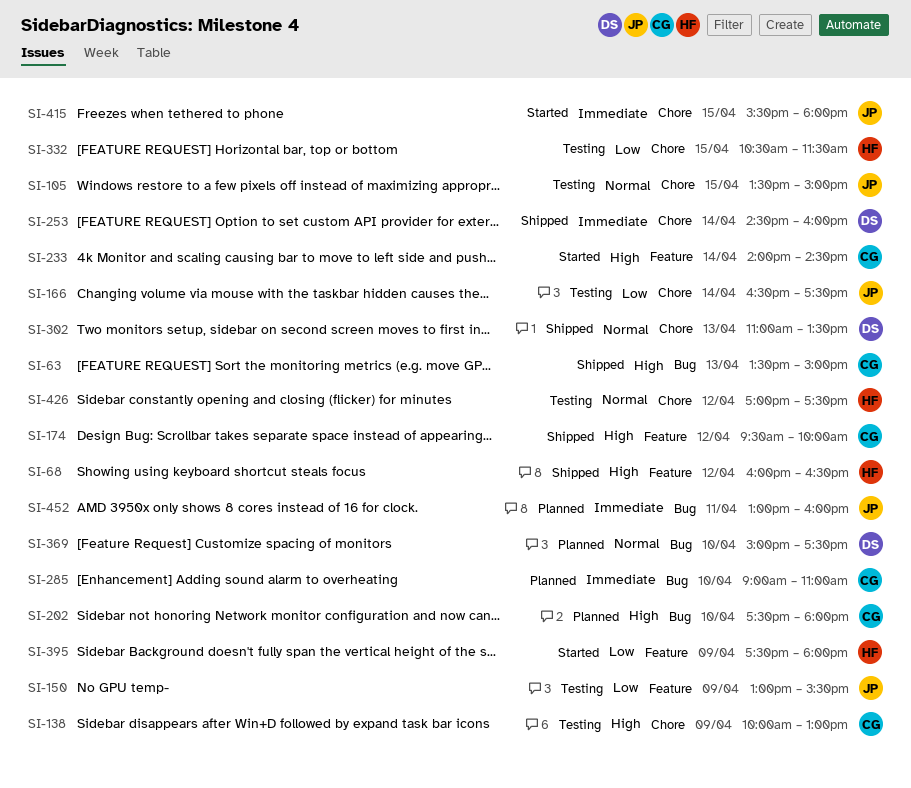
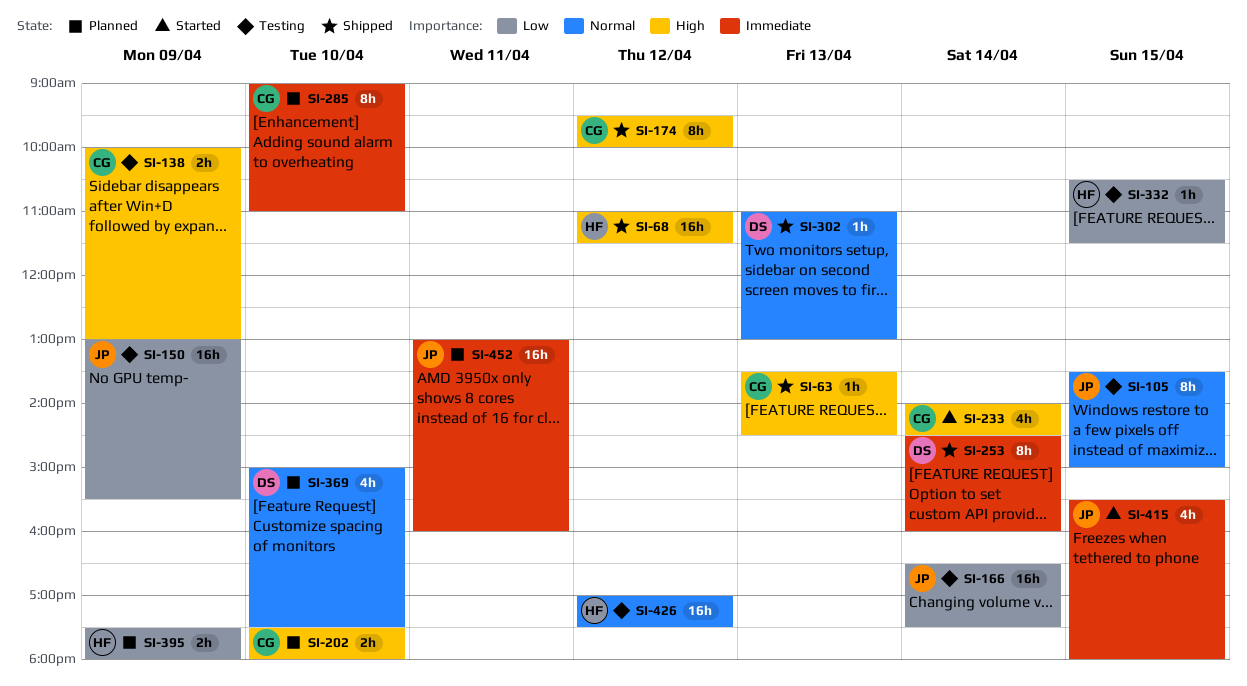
SI-63, ends: 15:00 -> 14:30
SI-68, begins: 16:00 -> 11:00
SI-68, ends: 16:30 -> 11:30
SI-302, ends: 13:30 -> 13:00
SI-395, status: Started -> Planned

